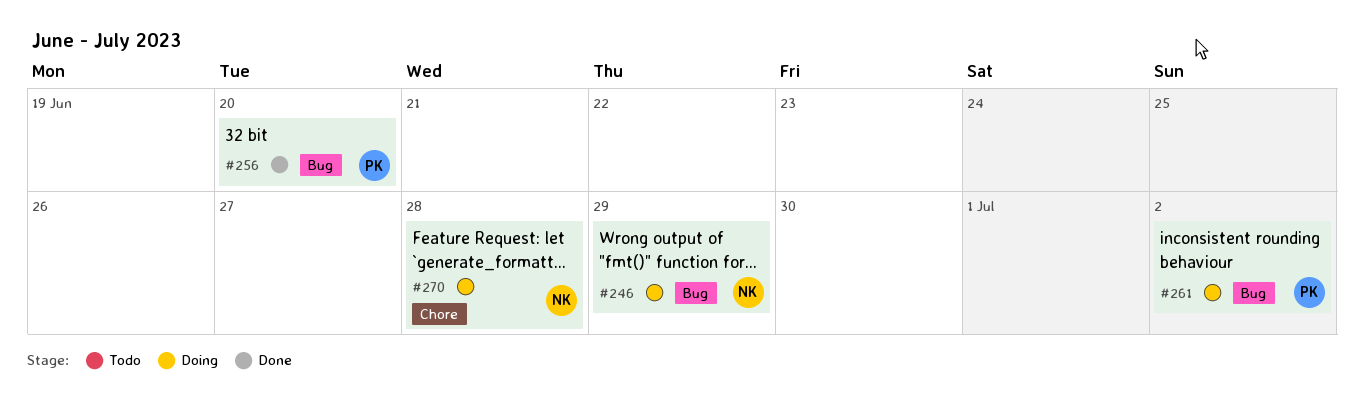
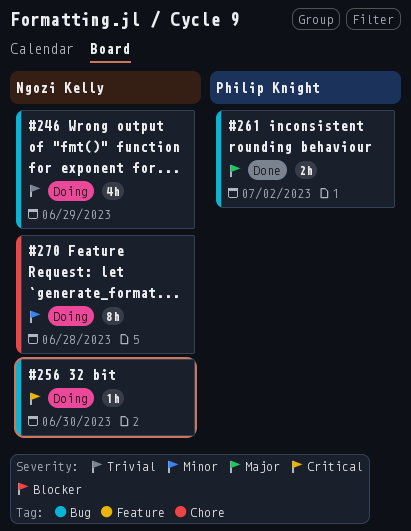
#256, status: Done -> Doing
#256, owner: Philip Knight -> Ngozi Kelly
#256, due: Jun 20 -> Jun 30
#261, status: Doing -> Done

